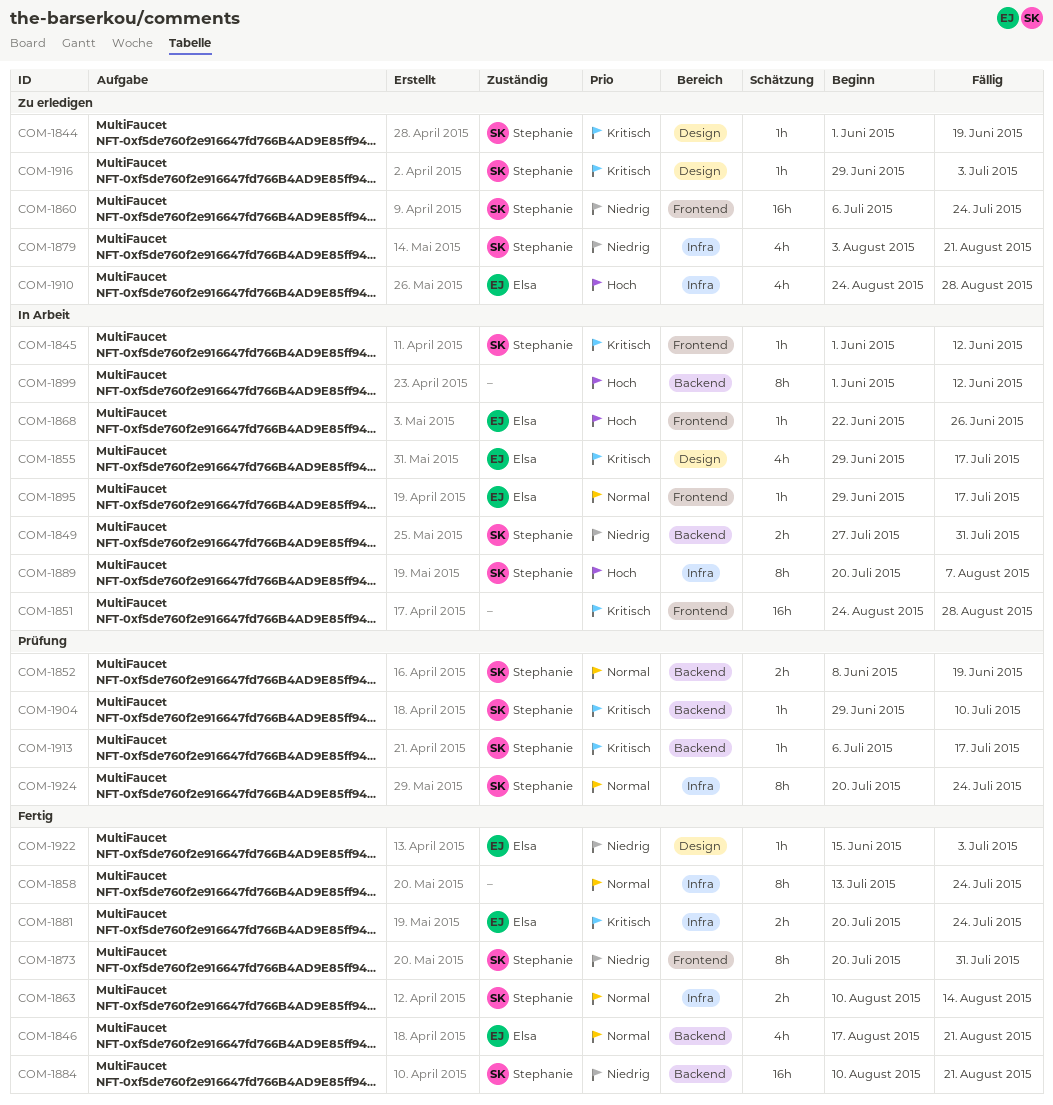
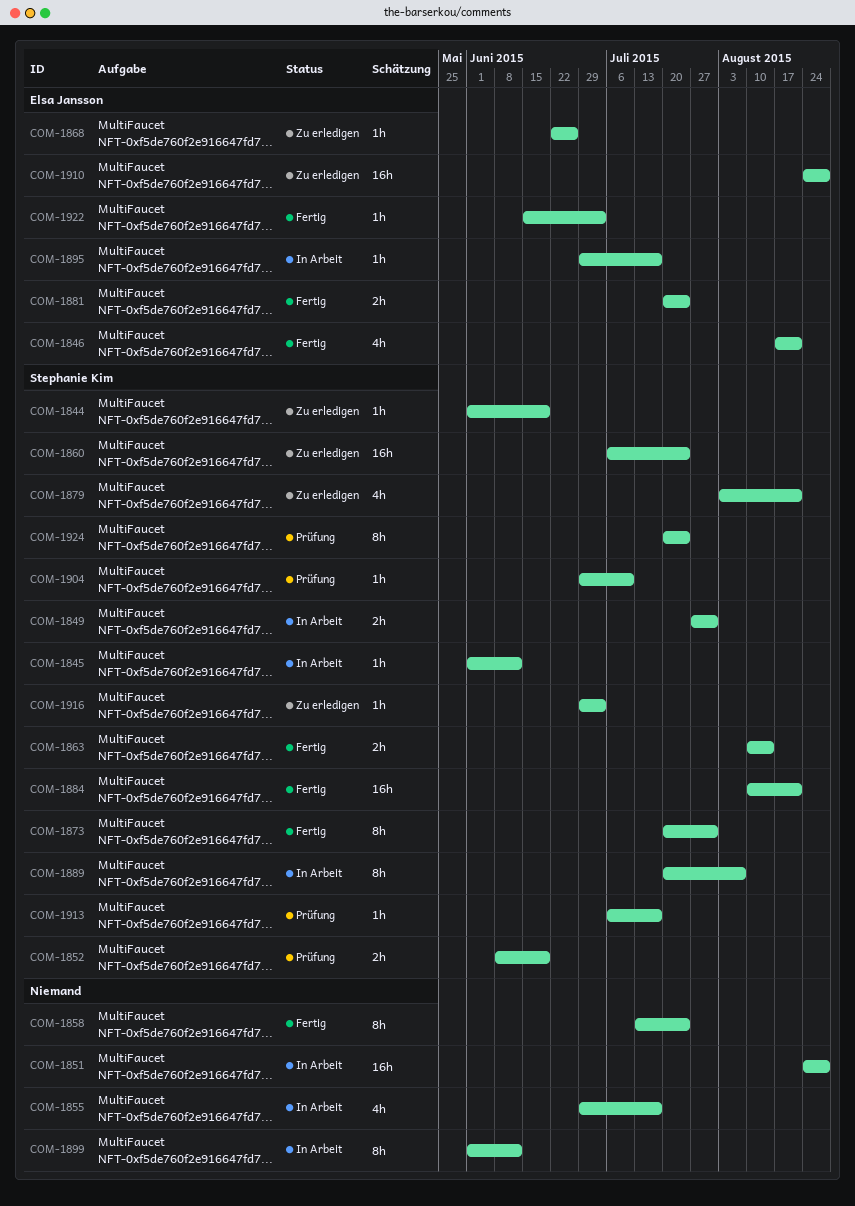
COM-1855, owner: Elsa Jansson -> none
COM-1868, status: In Arbeit -> Zu erledigen
COM-1910, estimate: 4h -> 16h

